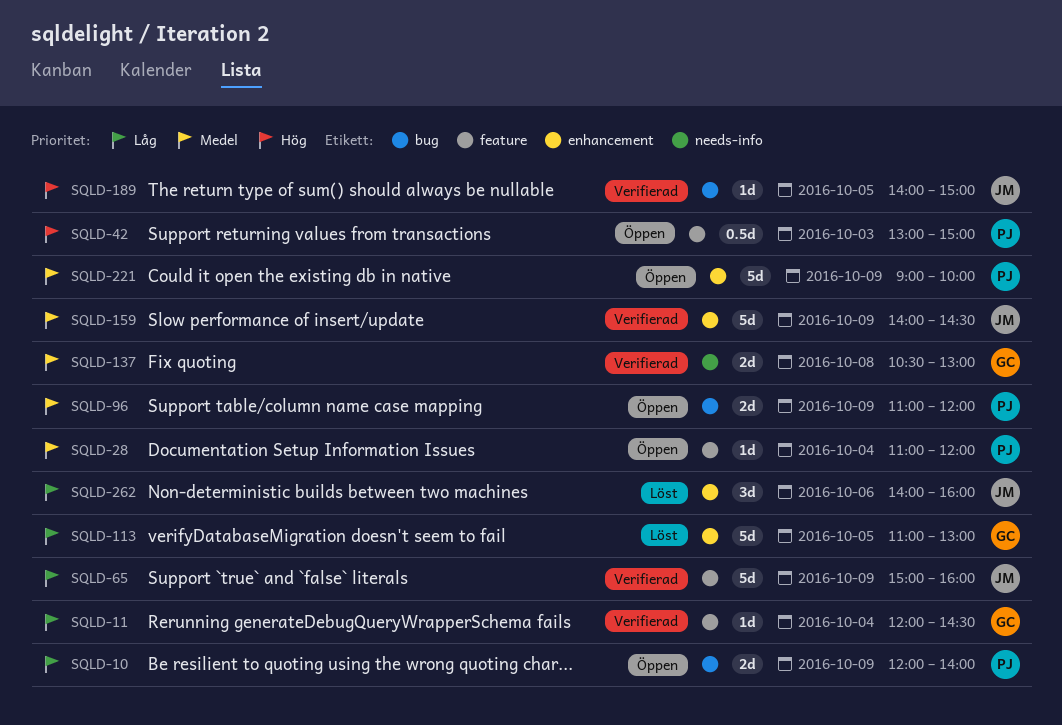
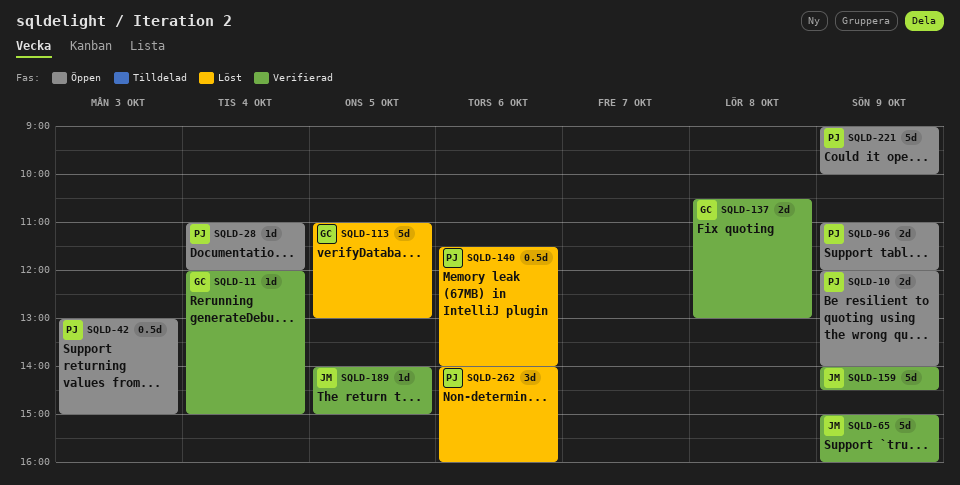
SQLD-11, ends: 14:30 -> 15:00
SQLD-140: none -> present
SQLD-262, owner: JM -> PJ

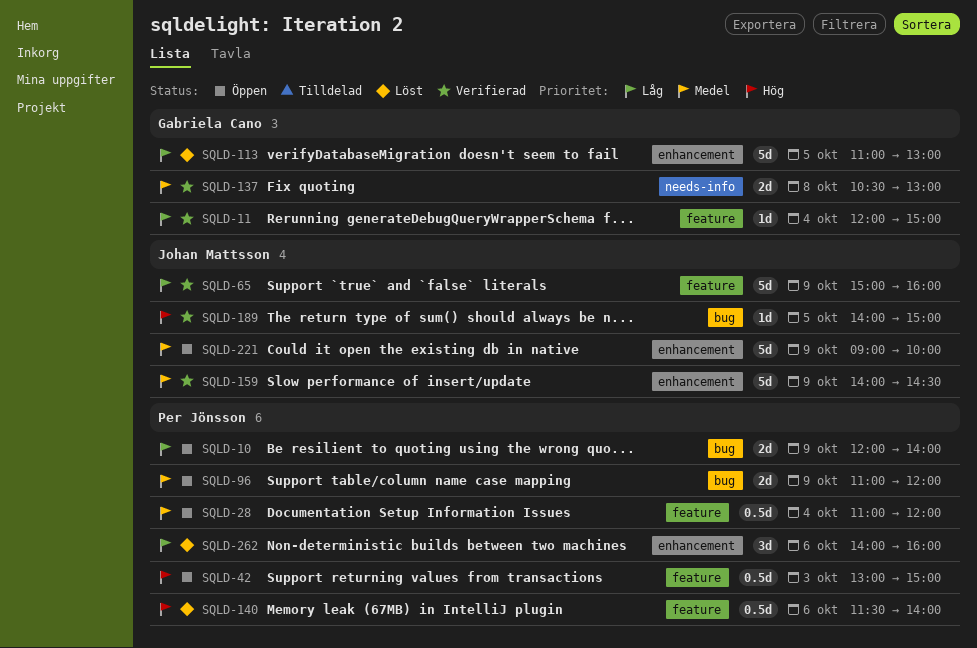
SQLD-28, estimate: 1d -> 0.5d
SQLD-221, owner: Per Jönsson -> Johan Mattsson

